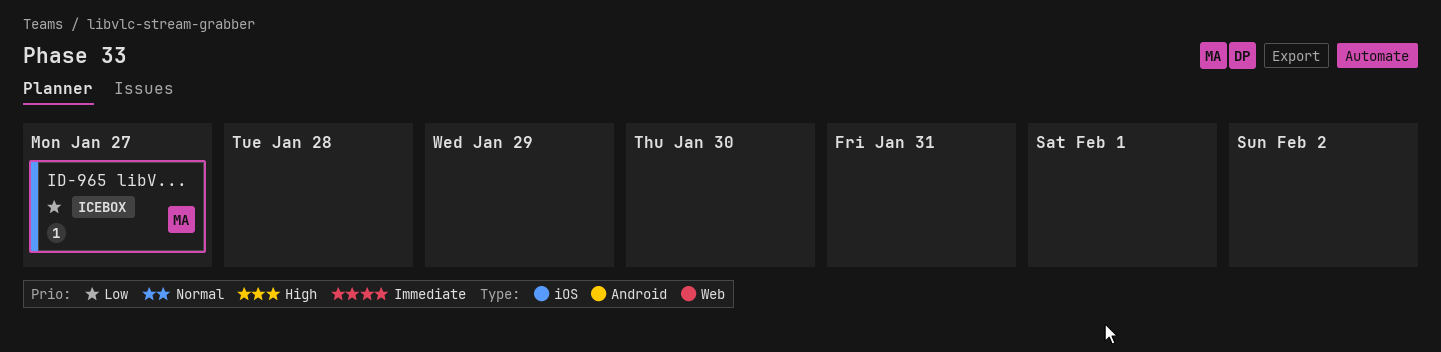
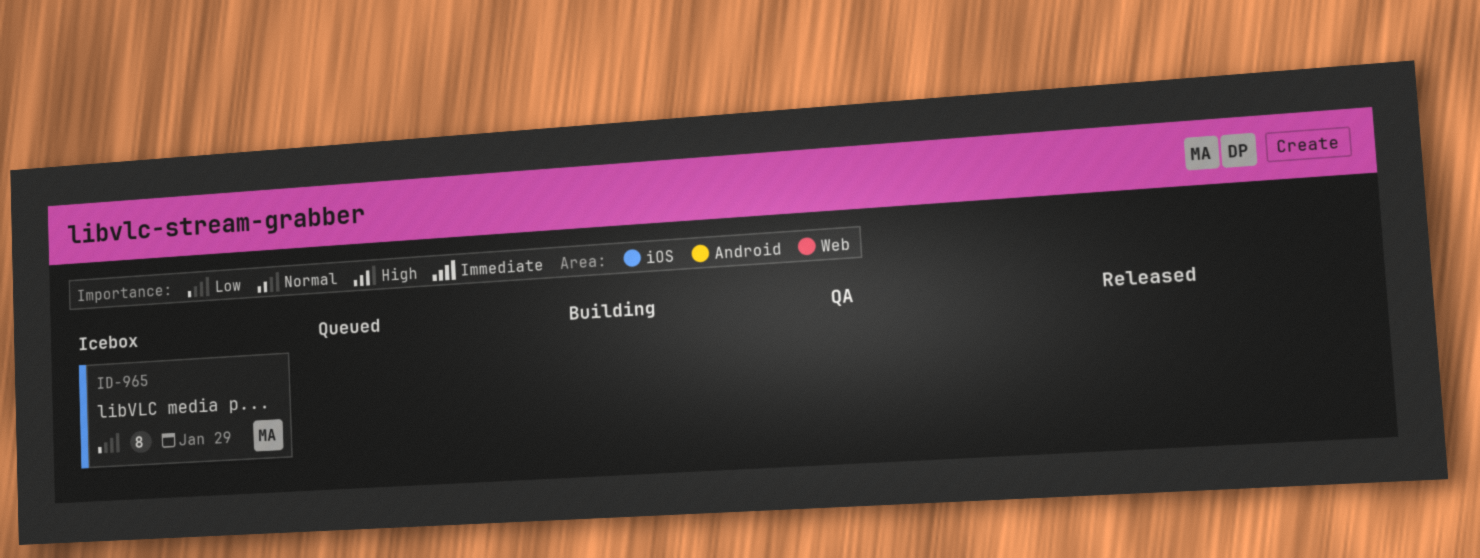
ID-965, estimate: 1 -> 8
ID-965, due: Jan 27 -> Jan 29

